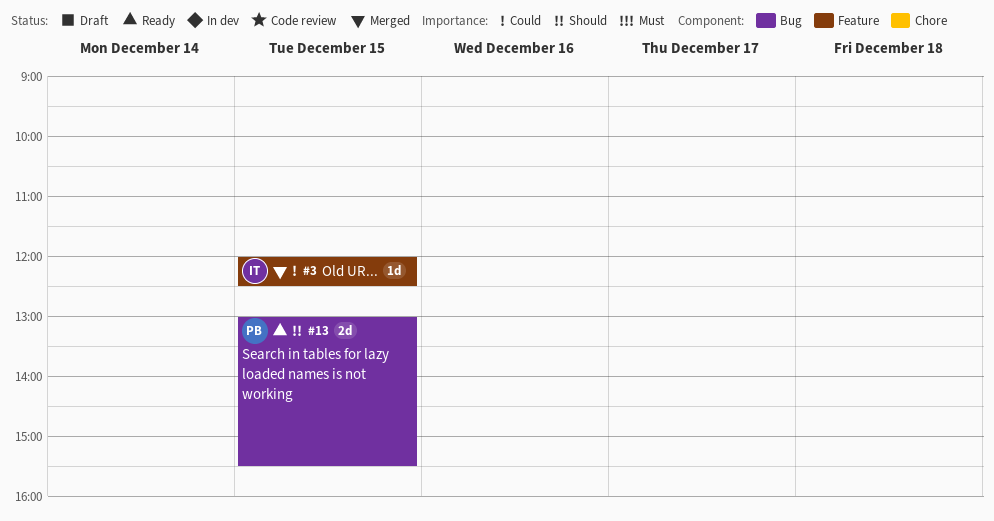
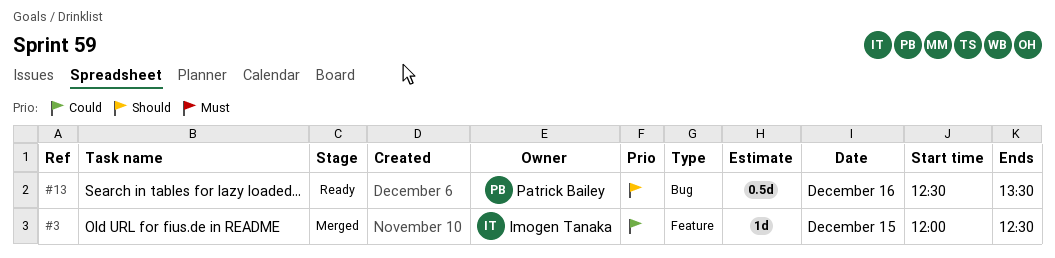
#13, estimate: 2d -> 0.5d
#13, day: Dec 15 -> Dec 16
#13, begins: 13:00 -> 12:30
#13, ends: 15:30 -> 13:30

